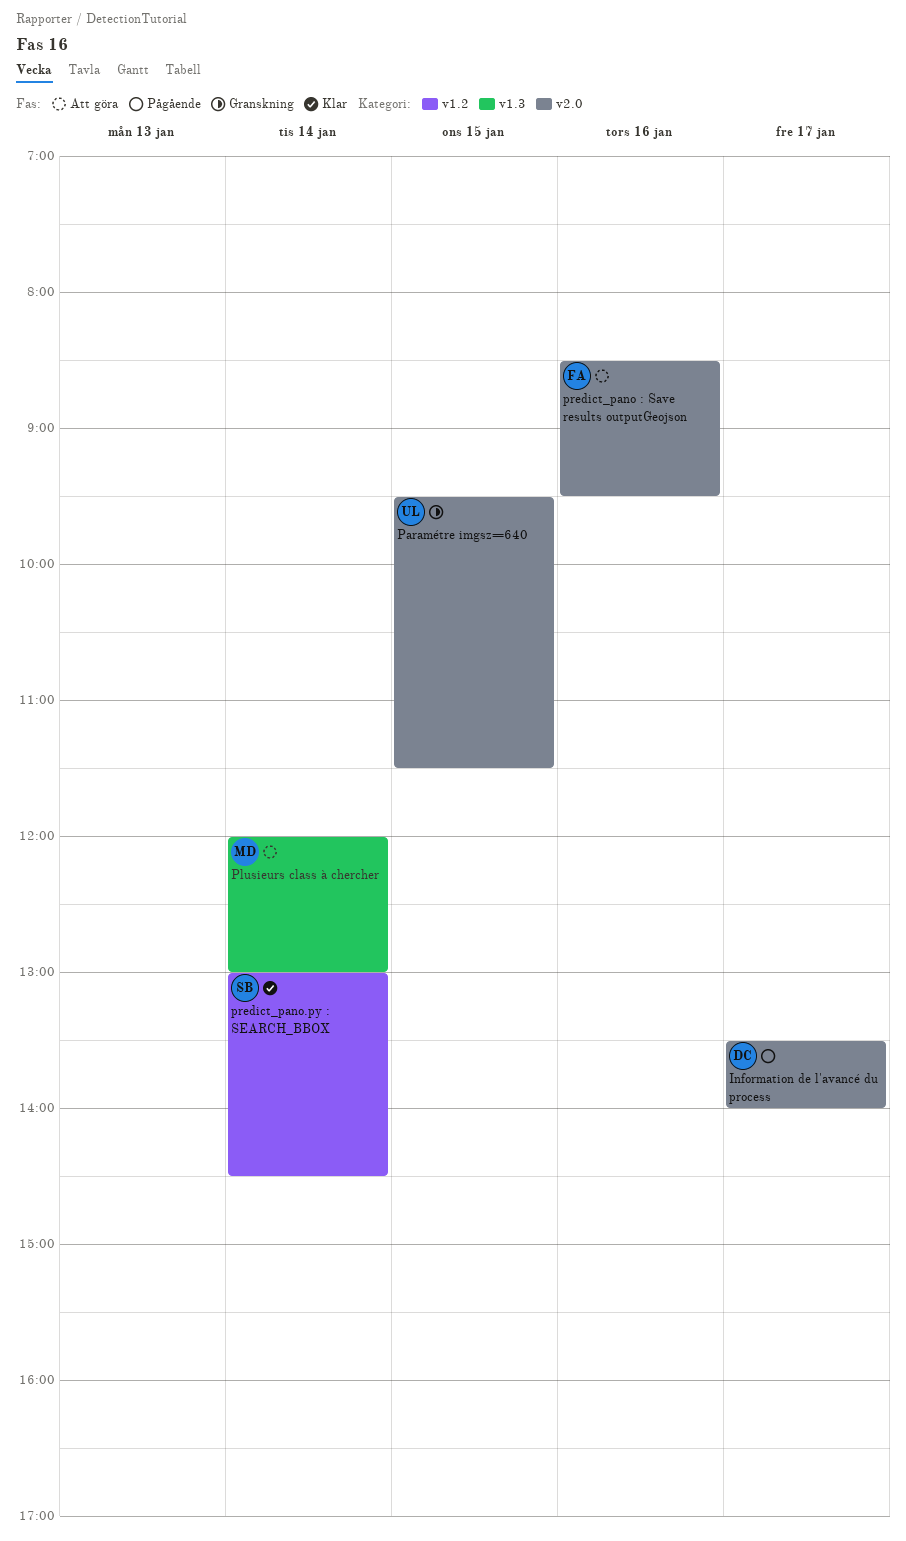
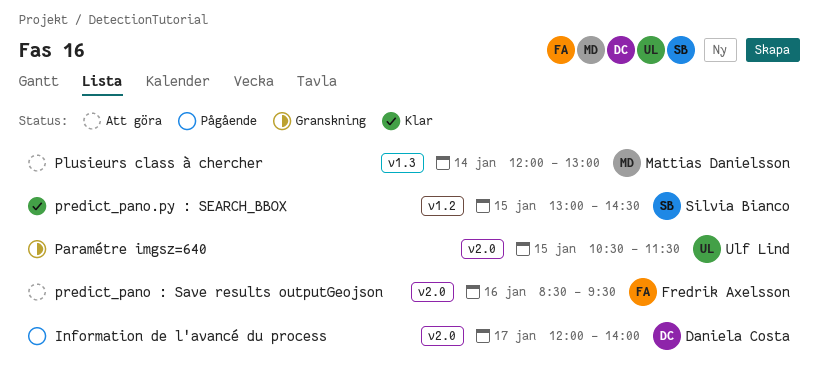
Information de l'avancé du process, begins: 13:30 -> 12:00
Paramétre imgsz=640, begins: 09:30 -> 10:30
predict_pano.py : SEARCH_BBOX, day: Jan 14 -> Jan 15

